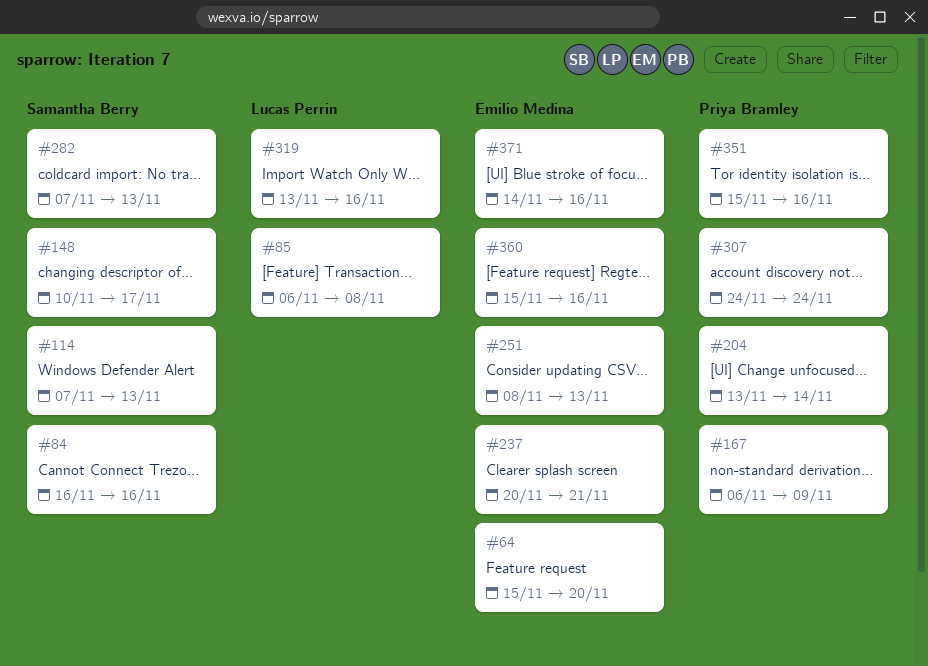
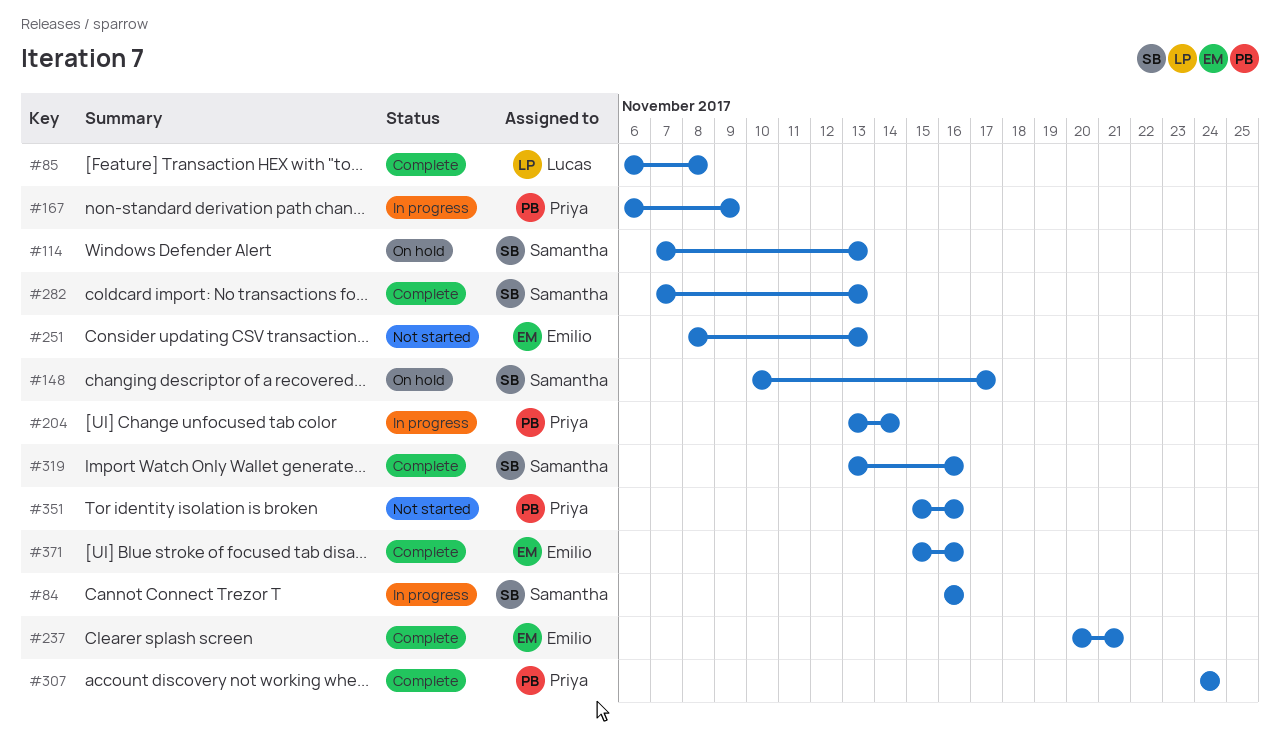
#64: present -> none
#319, owner: Lucas Perrin -> Samantha Berry
#360: present -> none
#371, start: Nov 14 -> Nov 15

